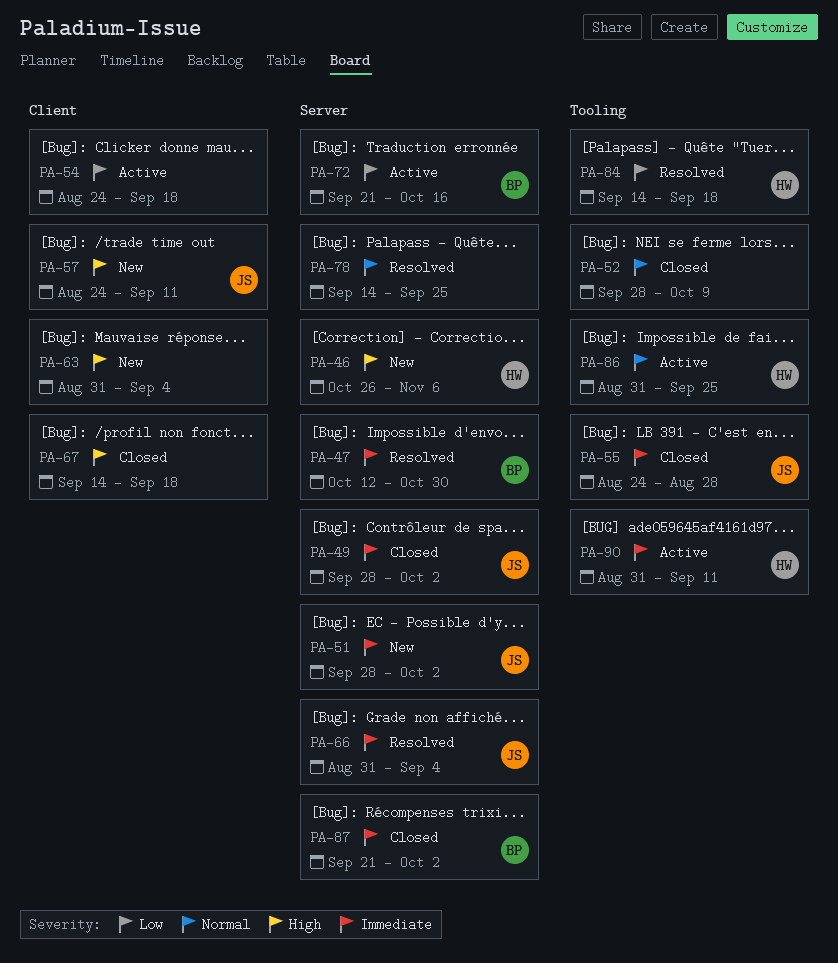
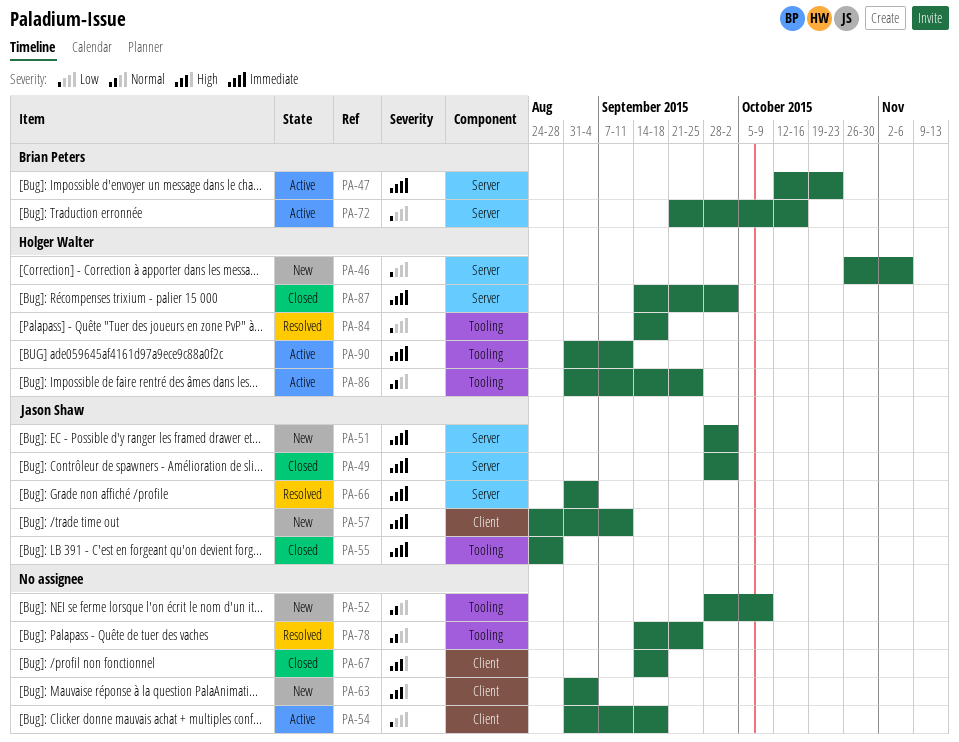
PA-46, priority: High -> Low
PA-47, status: Resolved -> Active
PA-47, due: Oct 30 -> Oct 23
PA-52, status: Closed -> New
PA-54, start: Aug 24 -> Aug 31
PA-57, priority: High -> Immediate
PA-78, label: Server -> Tooling
PA-87, owner: Brian Peters -> Holger Walter
PA-87, start: Sep 21 -> Sep 14

